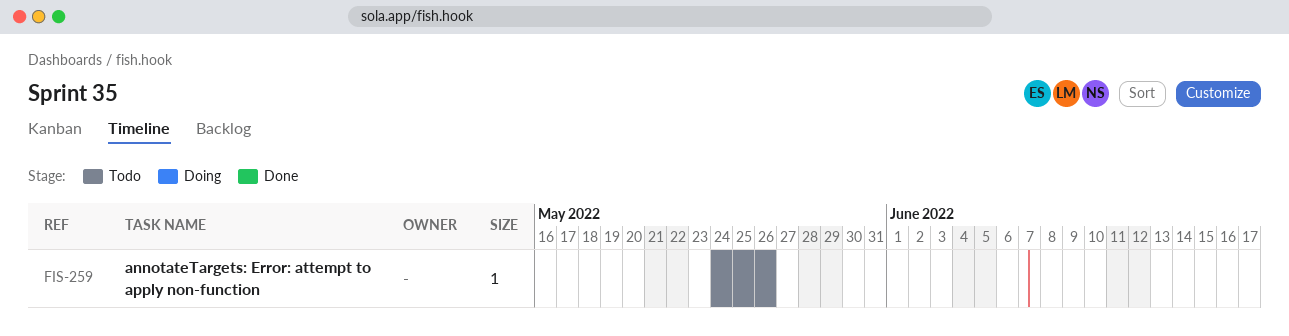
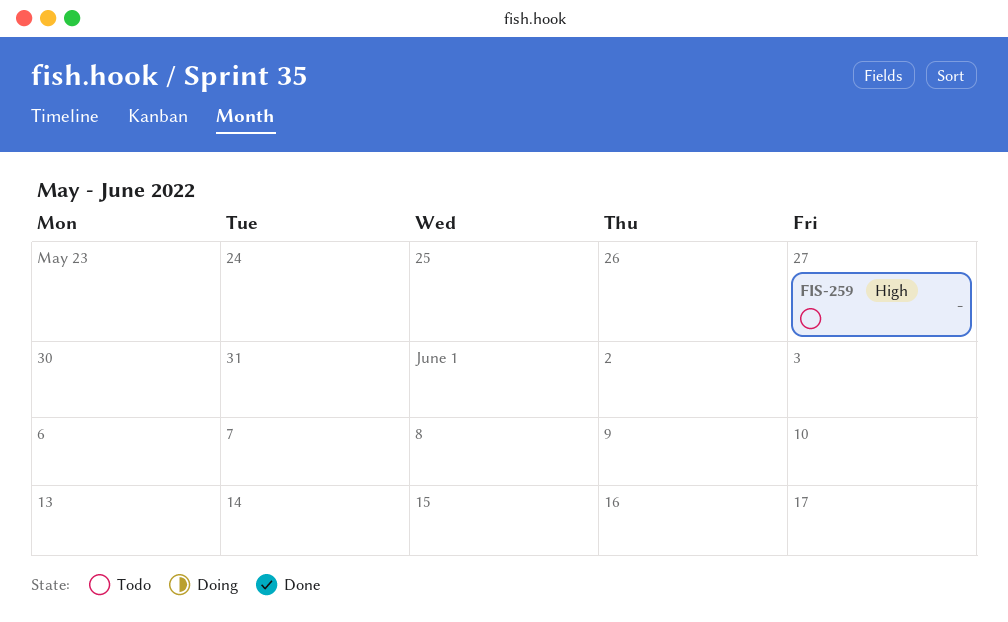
FIS-259, due: May 26 -> May 27

